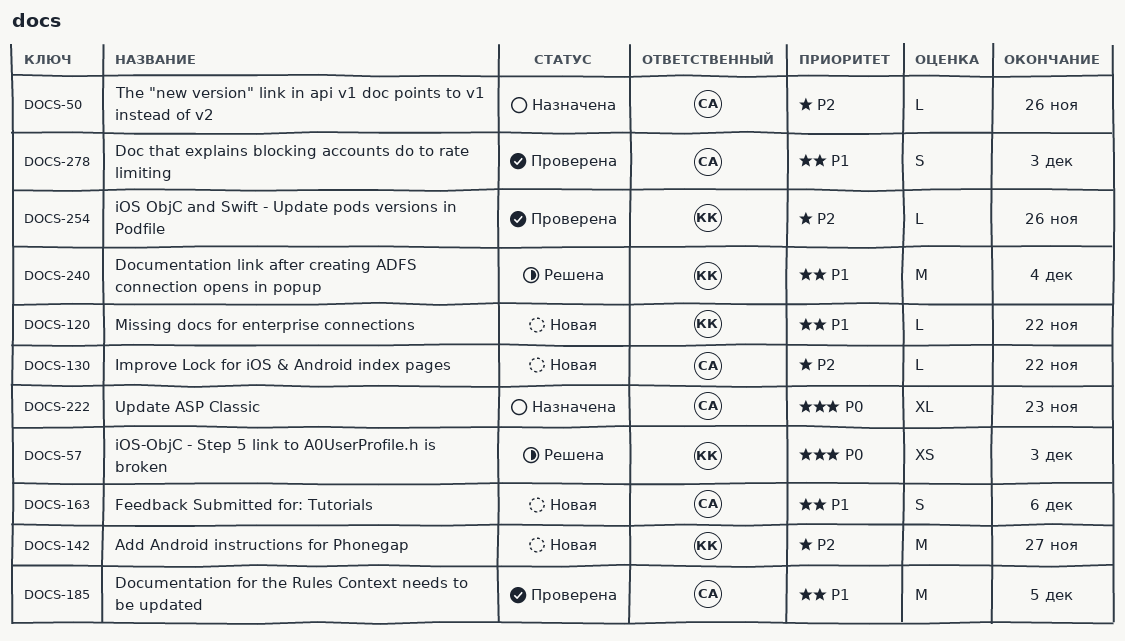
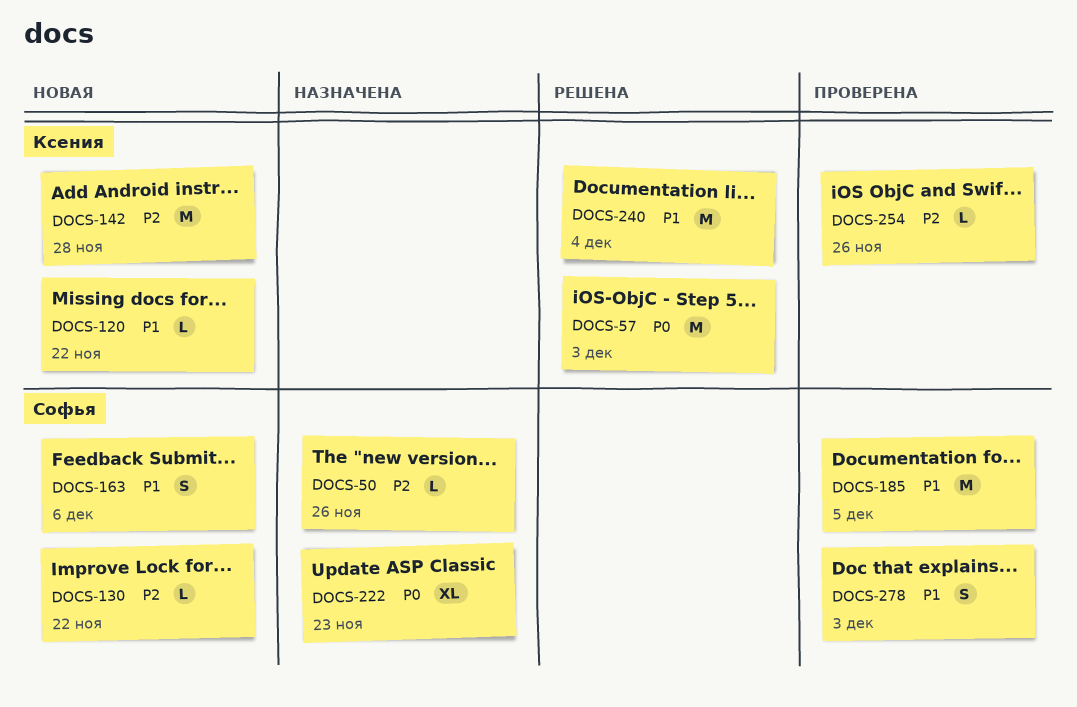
DOCS-57, estimate: XS -> M
DOCS-142, due: Nov 27 -> Nov 28

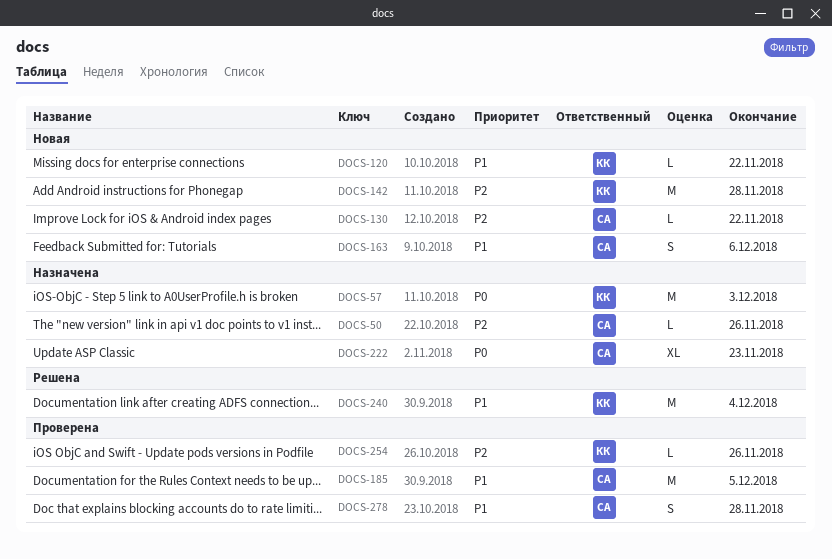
DOCS-57, status: Решена -> Назначена
DOCS-278, due: Dec 3 -> Nov 28

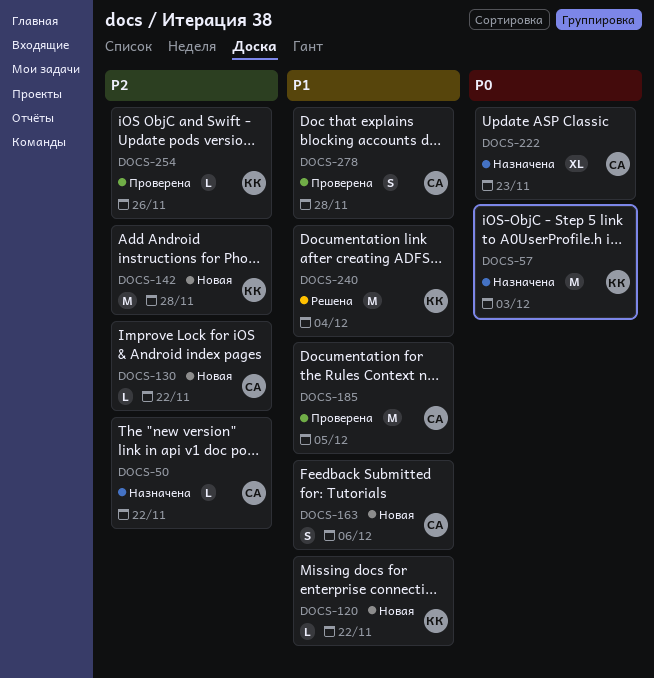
DOCS-50, due: Nov 26 -> Nov 22

